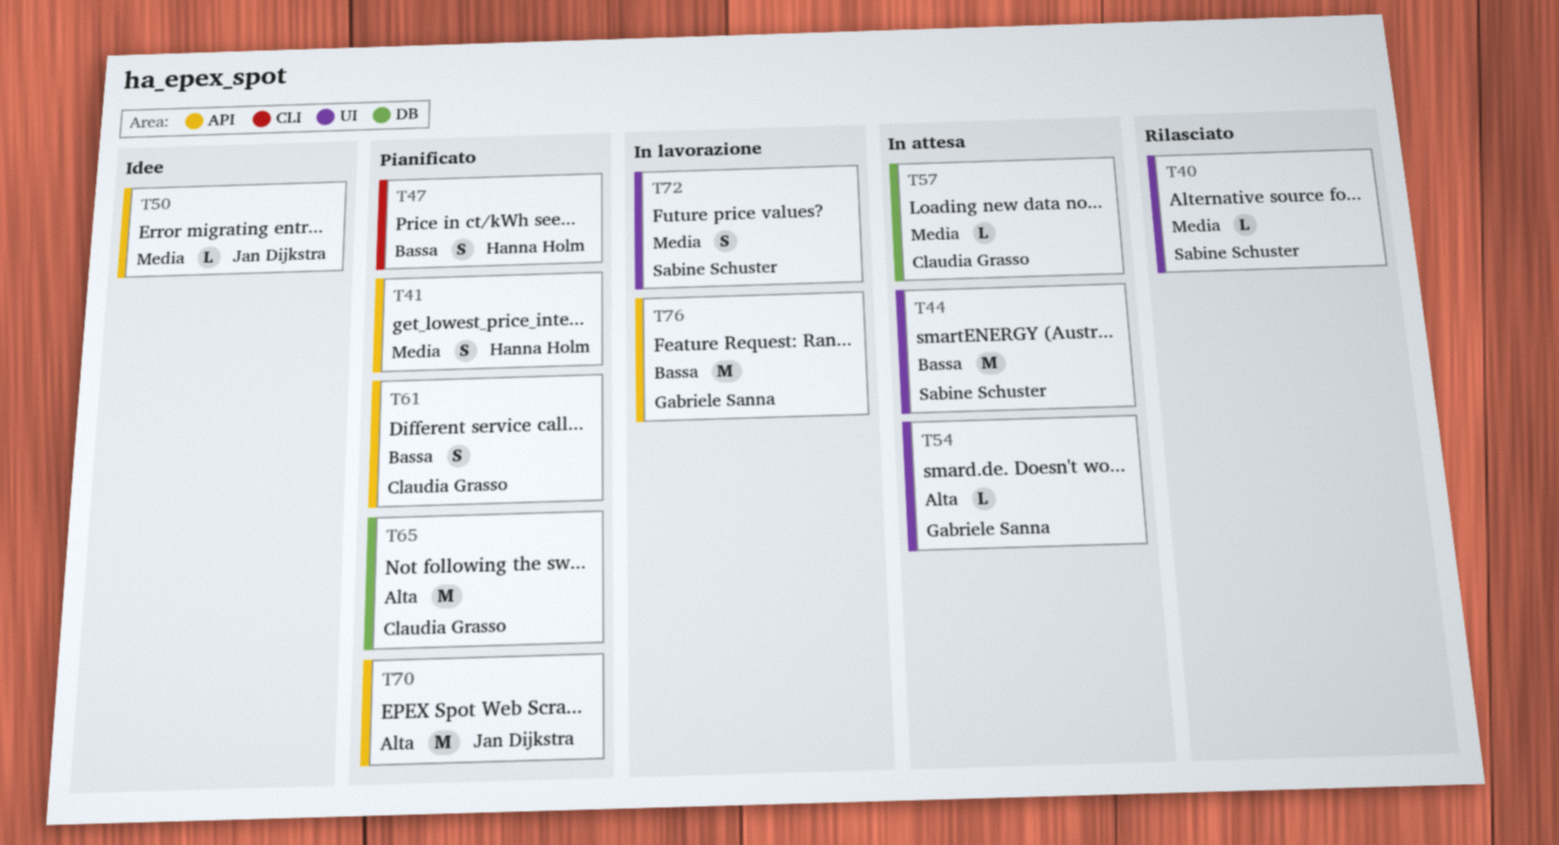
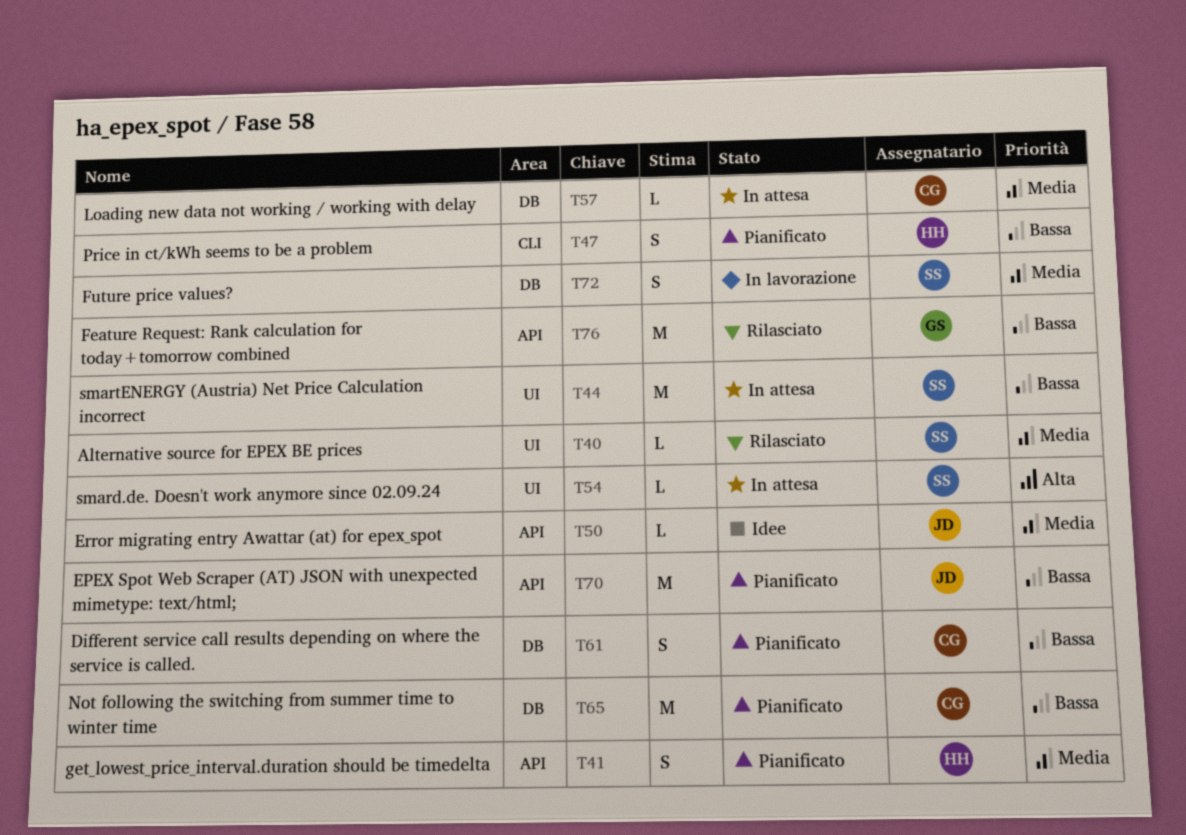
T54, owner: Gabriele Sanna -> Sabine Schuster
T61, label: API -> DB
T65, priority: Alta -> Bassa
T70, priority: Alta -> Bassa
T72, label: UI -> DB
T76, status: In lavorazione -> Rilasciato

